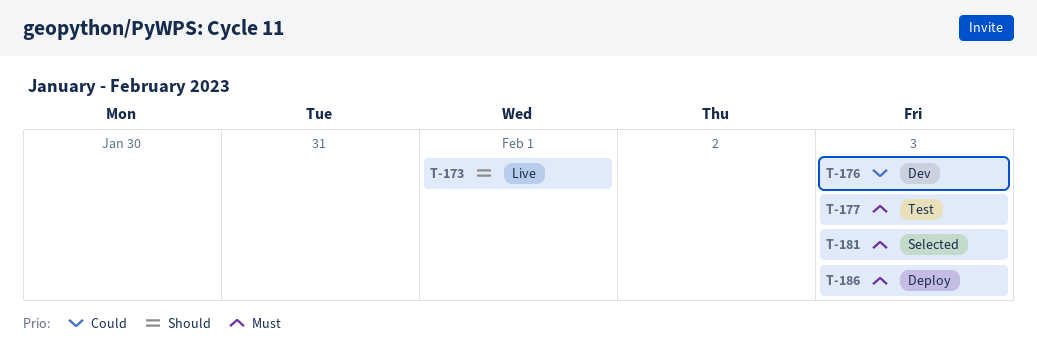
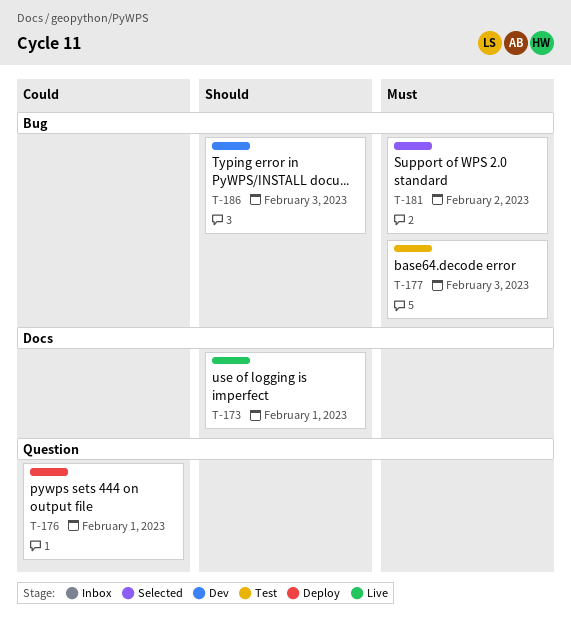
T-176, status: Dev -> Deploy
T-176, due: Feb 3 -> Feb 1
T-181, due: Feb 3 -> Feb 2
T-186, status: Deploy -> Dev
T-186, priority: Must -> Should

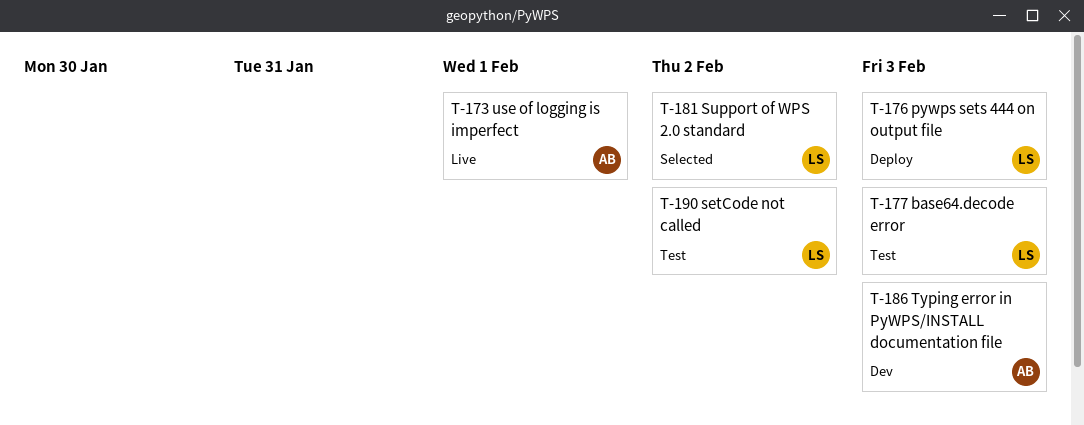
T-176, due: Feb 1 -> Feb 3
T-190: none -> present

